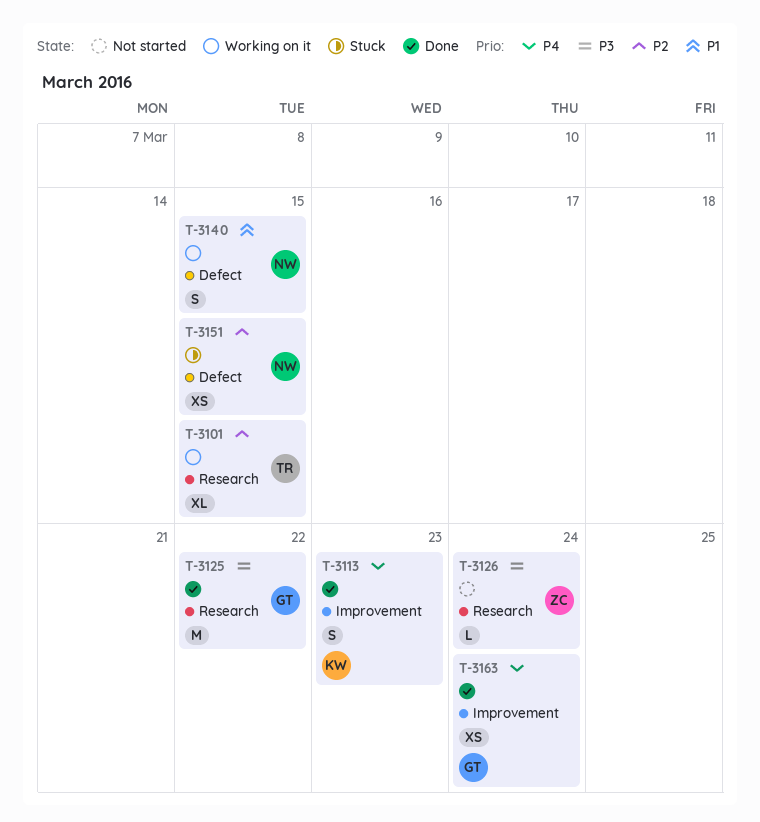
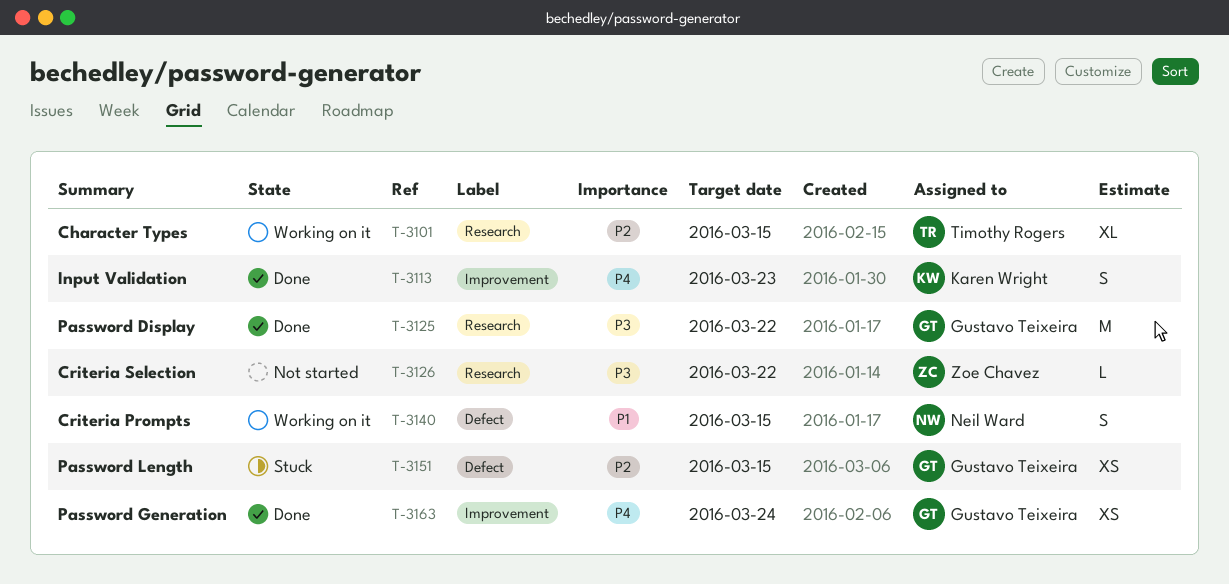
T-3126, due: Mar 24 -> Mar 22
T-3151, owner: Neil Ward -> Gustavo Teixeira

